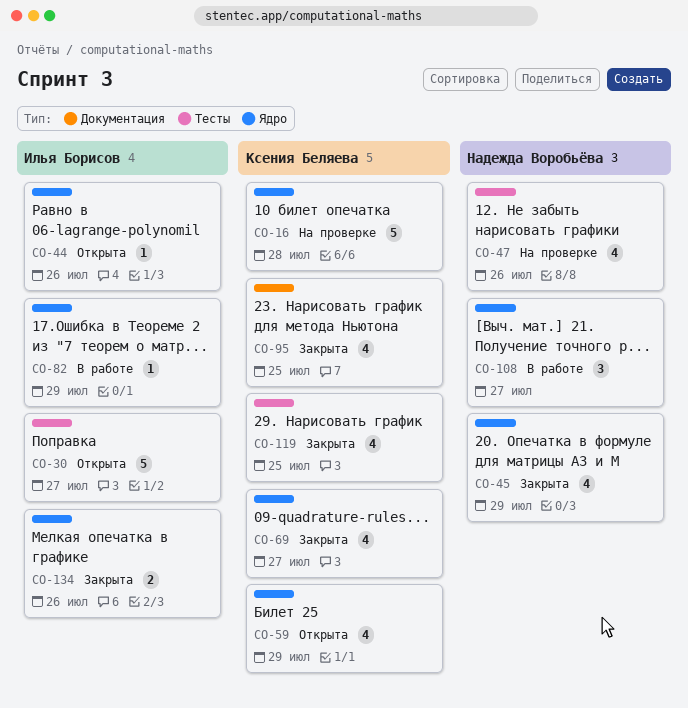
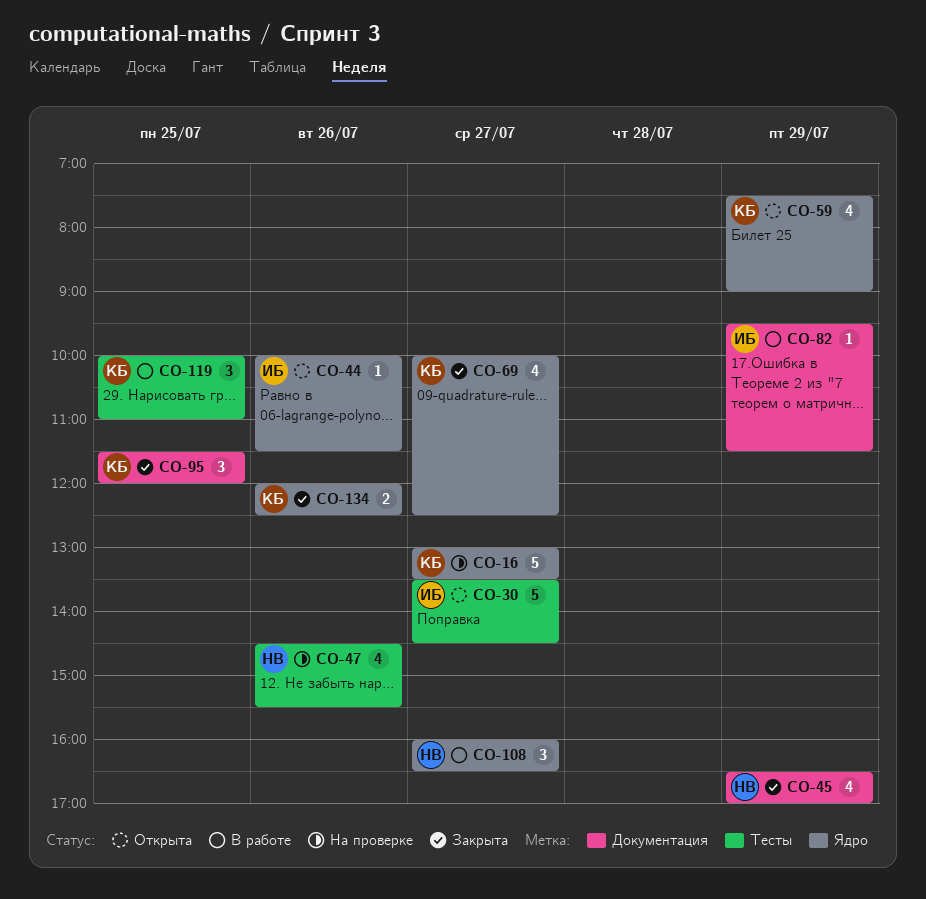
CO-16, day: Jul 28 -> Jul 27
CO-45, label: Ядро -> Документация
CO-82, label: Ядро -> Документация
CO-95, estimate: 4 -> 3
CO-119, status: Закрыта -> В работе
CO-119, estimate: 4 -> 3
CO-134, owner: Илья Борисов -> Ксения Беляева

